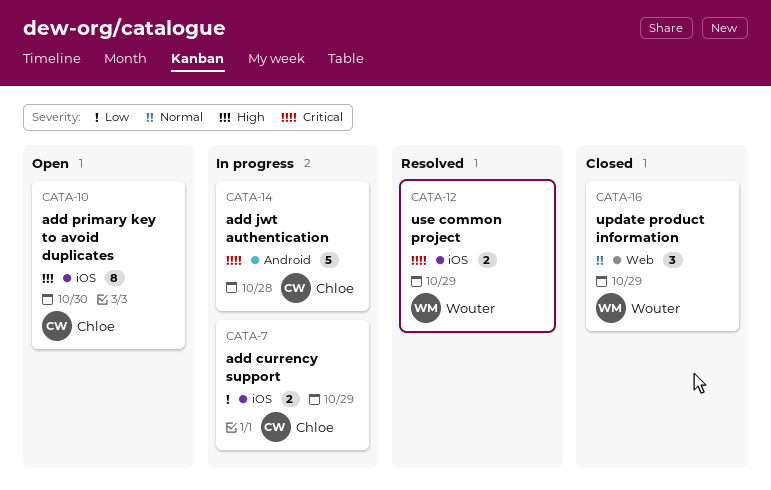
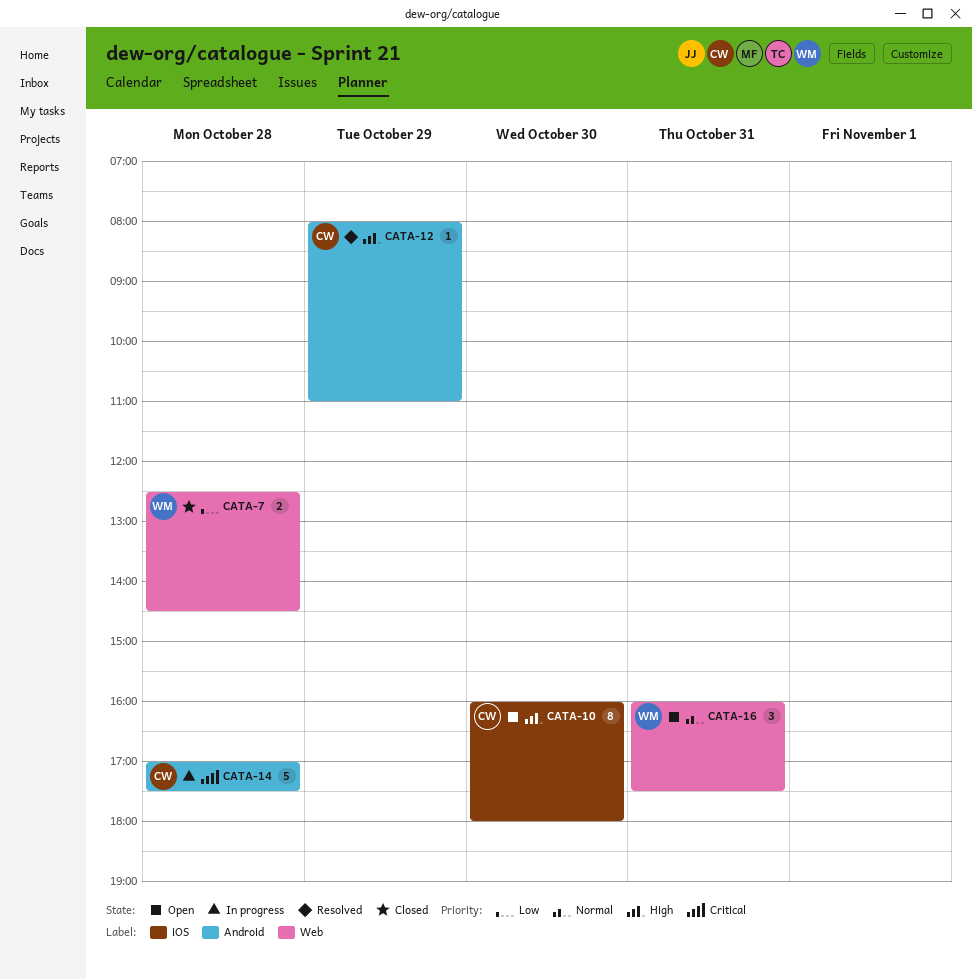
CATA-7, status: In progress -> Closed
CATA-7, owner: Chloe -> Wouter
CATA-7, label: iOS -> Web
CATA-7, day: Oct 29 -> Oct 28
CATA-12, owner: Wouter -> Chloe
CATA-12, priority: Critical -> High
CATA-12, label: iOS -> Android
CATA-12, estimate: 2 -> 1
CATA-16, status: Closed -> Open
CATA-16, day: Oct 29 -> Oct 31

